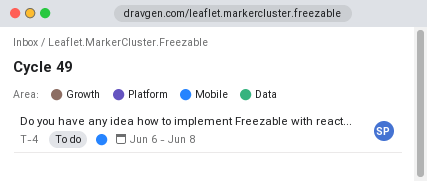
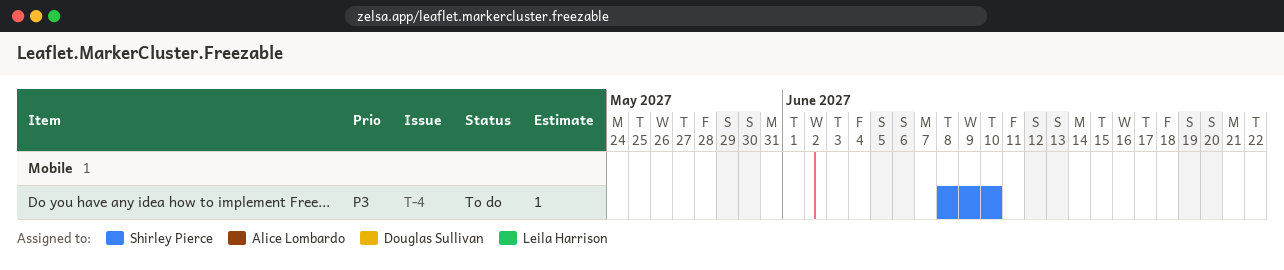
T-4, start: Jun 6 -> Jun 8
T-4, due: Jun 8 -> Jun 10

